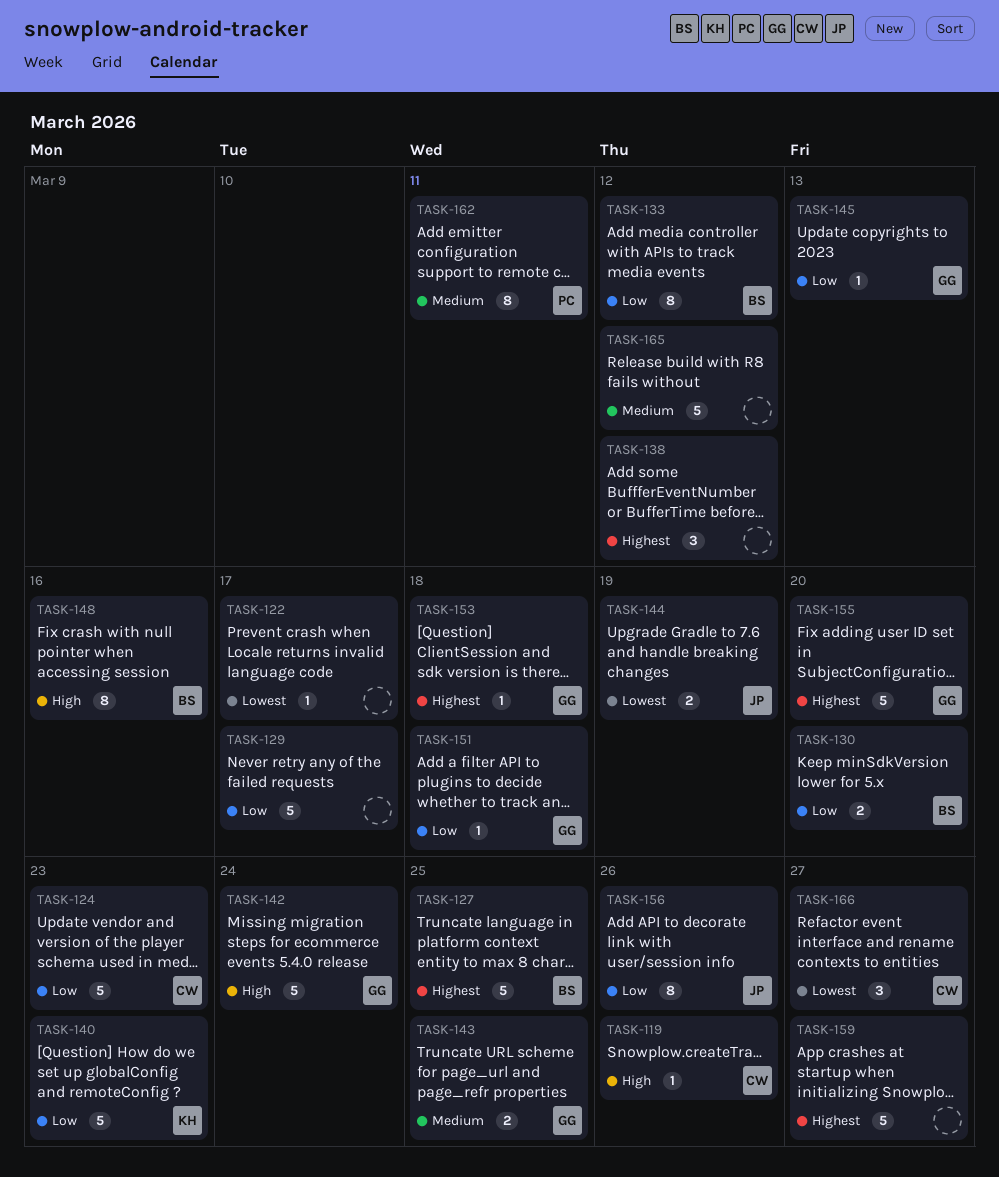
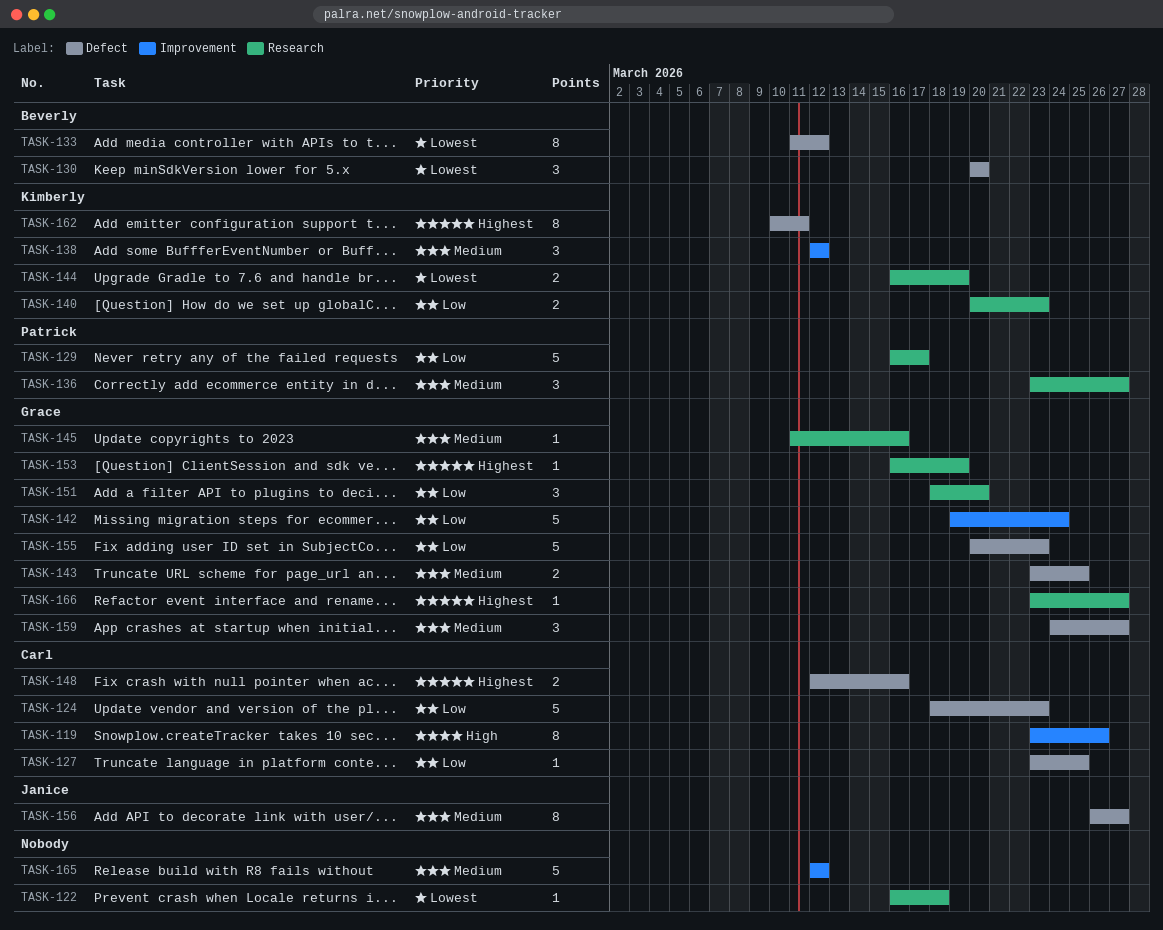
TASK-119, estimate: 1 -> 8
TASK-122, due: Mar 17 -> Mar 18
TASK-127, owner: Beverly -> Carl
TASK-127, priority: Highest -> Low
TASK-127, estimate: 5 -> 1
TASK-129, owner: none -> Patrick
TASK-130, priority: Low -> Lowest
TASK-130, estimate: 2 -> 3
TASK-133, priority: Low -> Lowest
TASK-136: none -> present
TASK-138, owner: none -> Kimberly
TASK-138, priority: Highest -> Medium
TASK-140, estimate: 5 -> 2
TASK-142, priority: High -> Low
TASK-144, owner: Janice -> Kimberly
TASK-145, priority: Low -> Medium
TASK-145, due: Mar 13 -> Mar 16
TASK-148, owner: Beverly -> Carl
TASK-148, priority: High -> Highest
TASK-148, estimate: 8 -> 2
TASK-151, estimate: 1 -> 3
TASK-151, due: Mar 18 -> Mar 20
TASK-153, due: Mar 18 -> Mar 19
TASK-155, priority: Highest -> Low
TASK-155, due: Mar 20 -> Mar 23
TASK-156, priority: Low -> Medium
TASK-156, due: Mar 26 -> Mar 27
TASK-159, owner: none -> Grace
TASK-159, priority: Highest -> Medium
TASK-159, estimate: 5 -> 3
TASK-162, owner: Patrick -> Kimberly
TASK-162, priority: Medium -> Highest
TASK-166, owner: Carl -> Grace
TASK-166, priority: Lowest -> Highest
TASK-166, estimate: 3 -> 1

